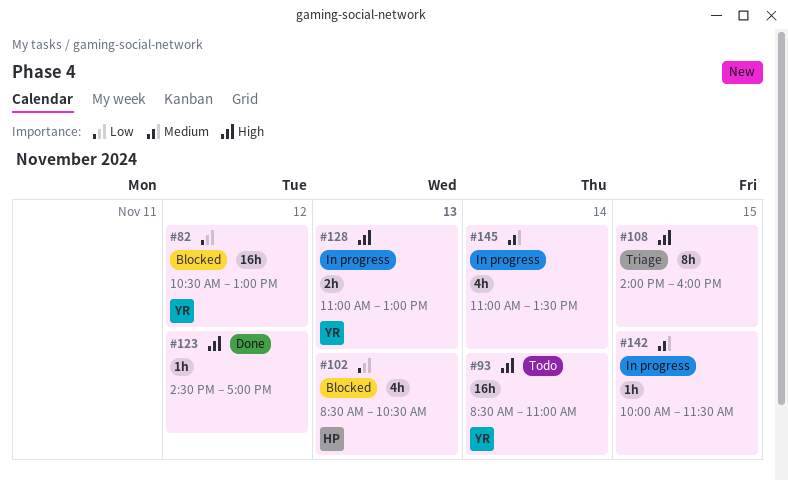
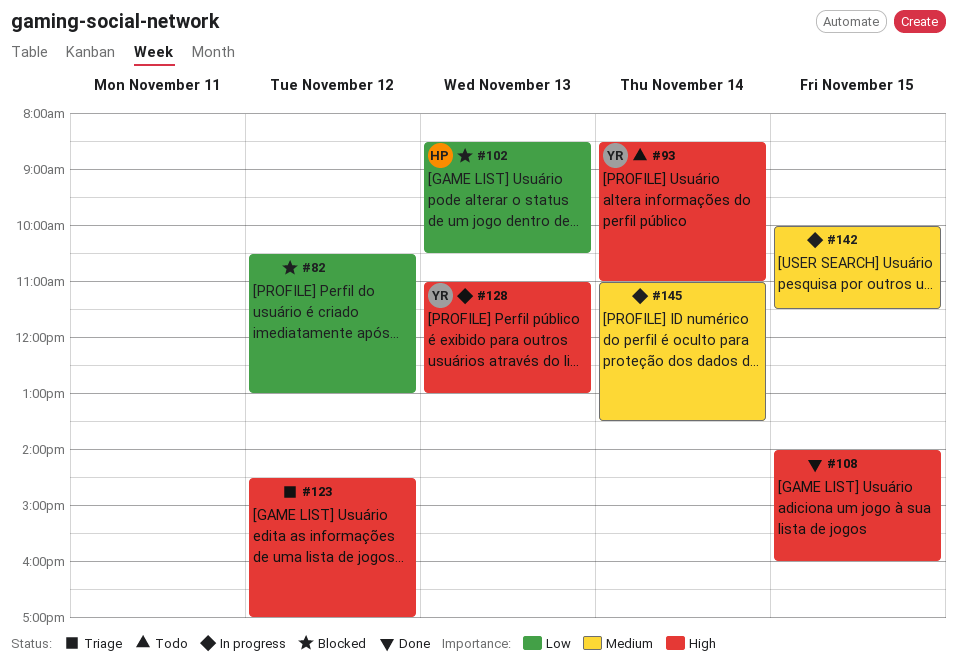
#82, owner: YR -> none
#108, status: Triage -> Done
#123, status: Done -> Triage

